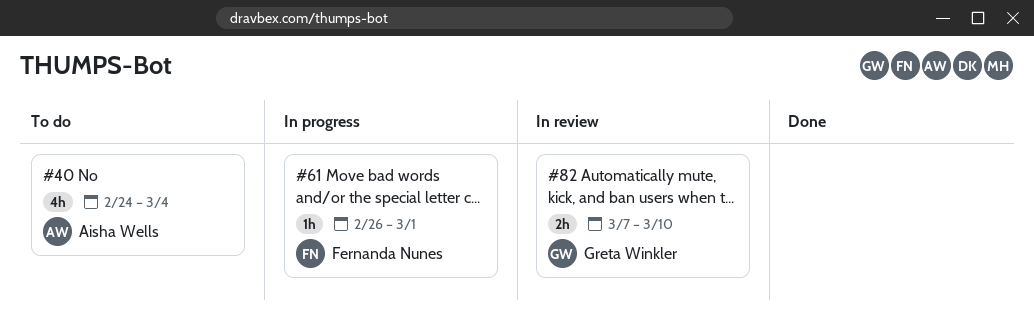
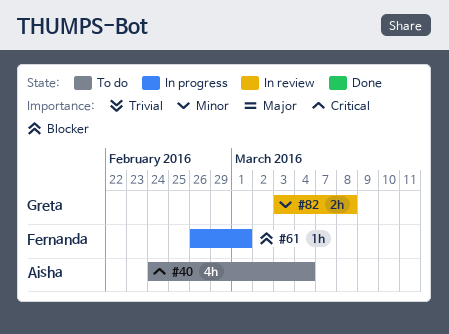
#82, start: Mar 7 -> Mar 3
#82, due: Mar 10 -> Mar 8

